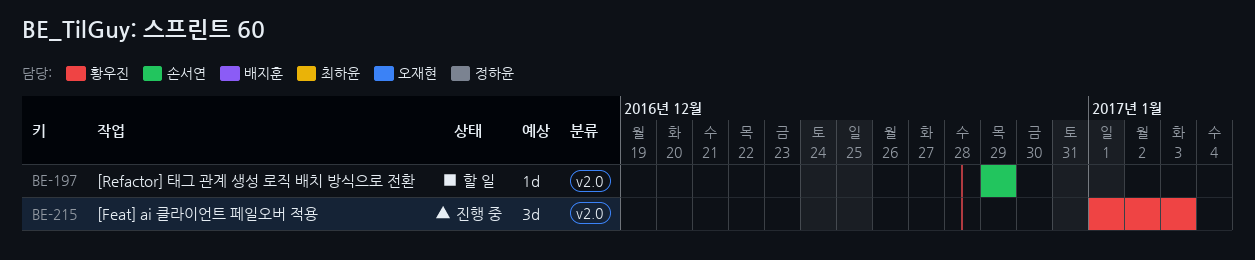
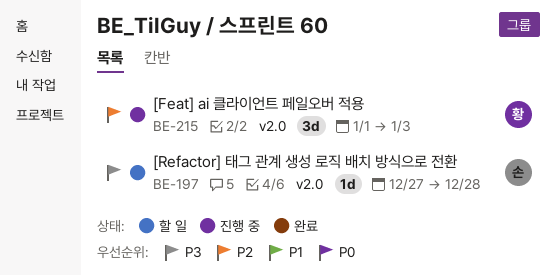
BE-197, start: Dec 29 -> Dec 27
BE-197, due: Dec 29 -> Dec 28

